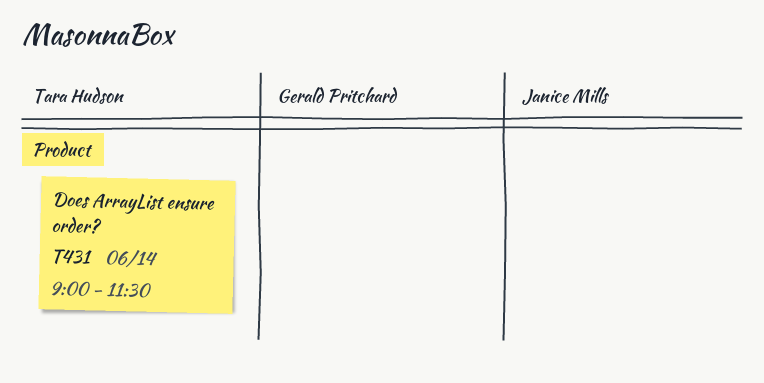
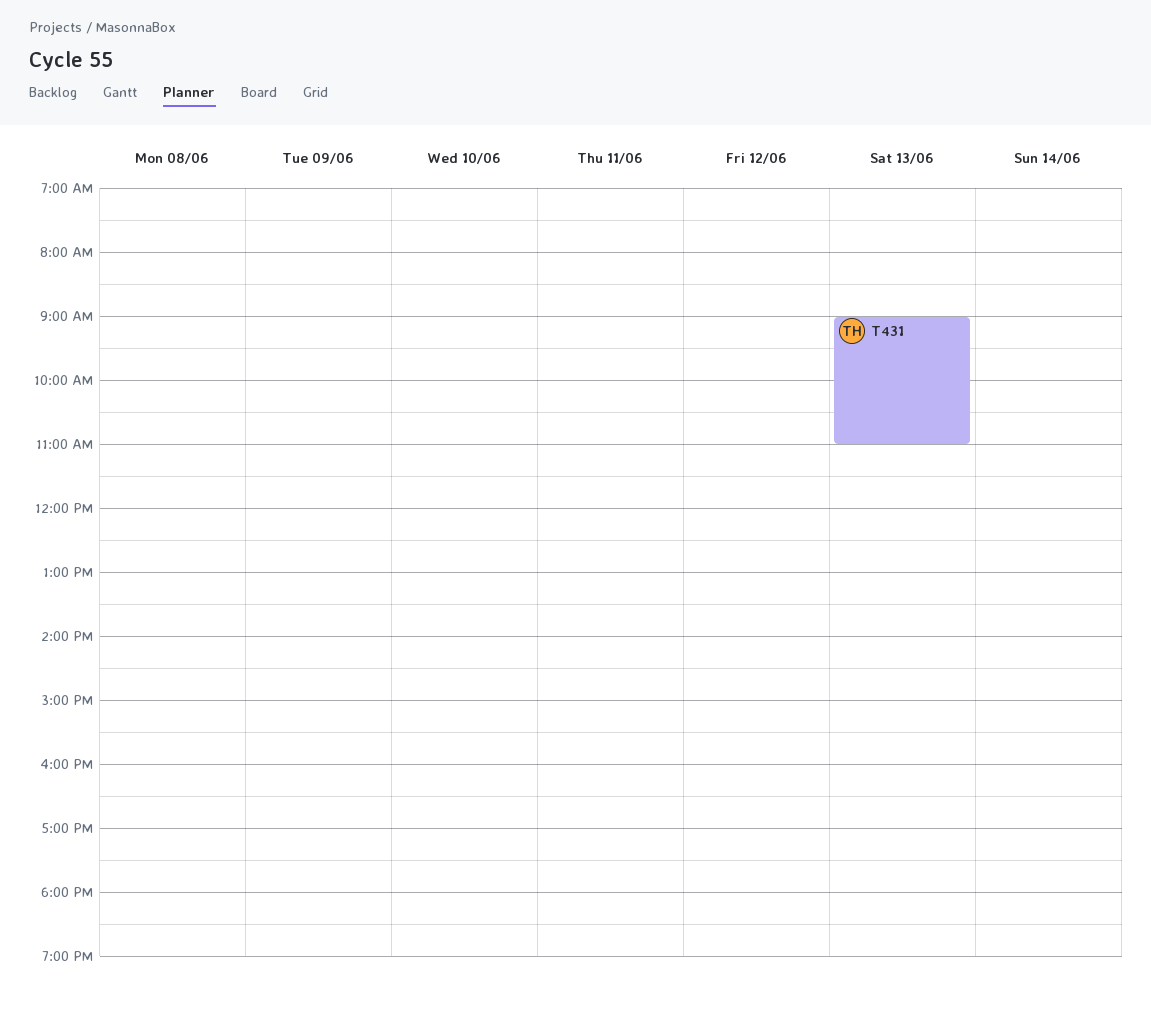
T431, day: Jun 14 -> Jun 13
T431, ends: 11:30 -> 11:00

